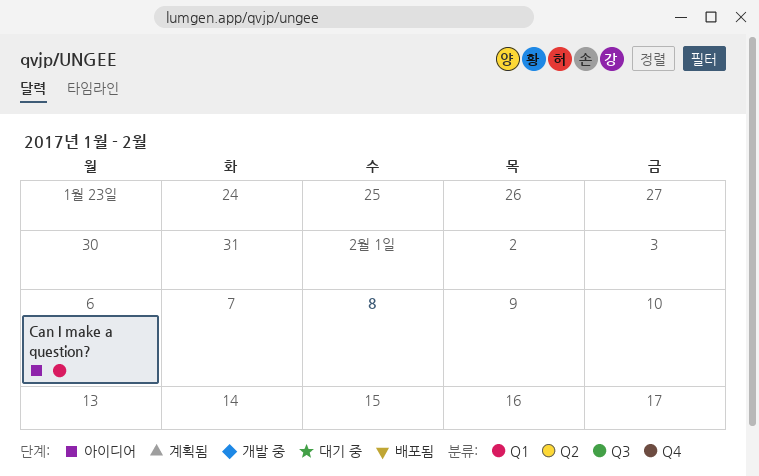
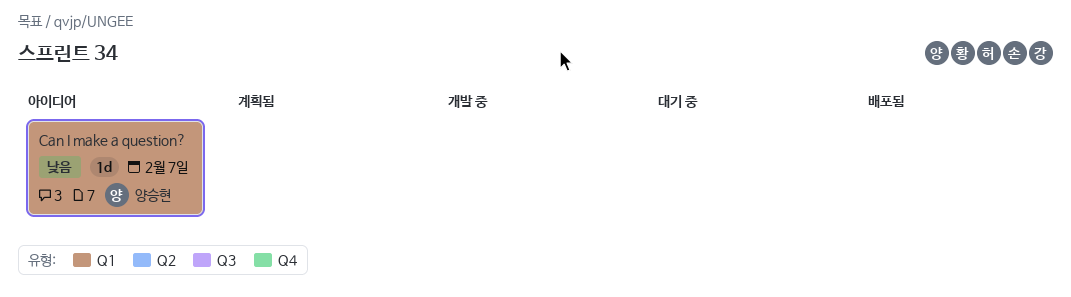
Can I make a question?, due: Feb 6 -> Feb 7

